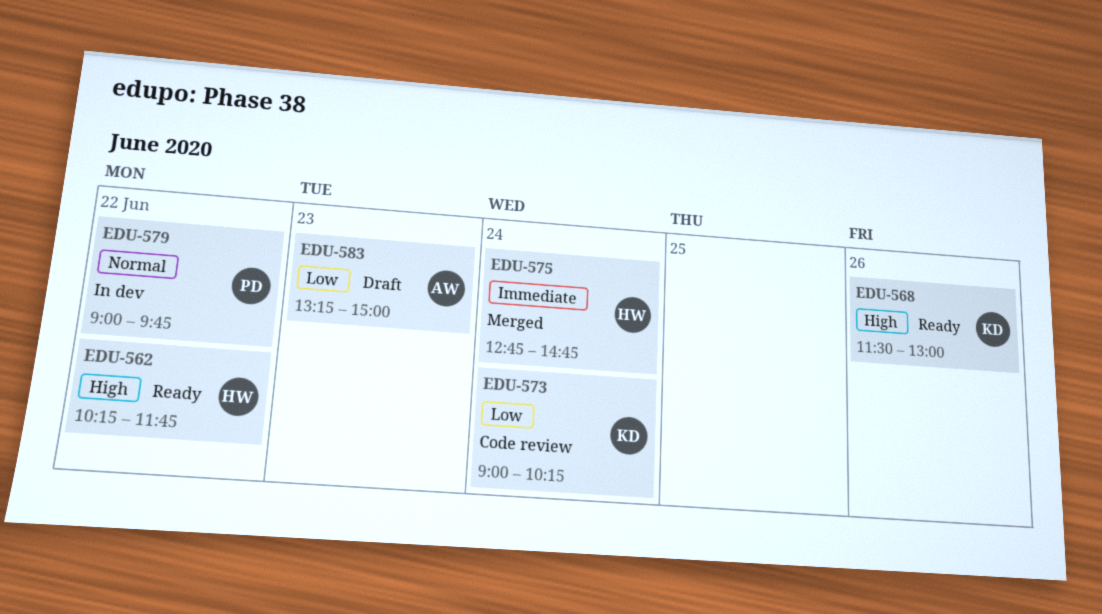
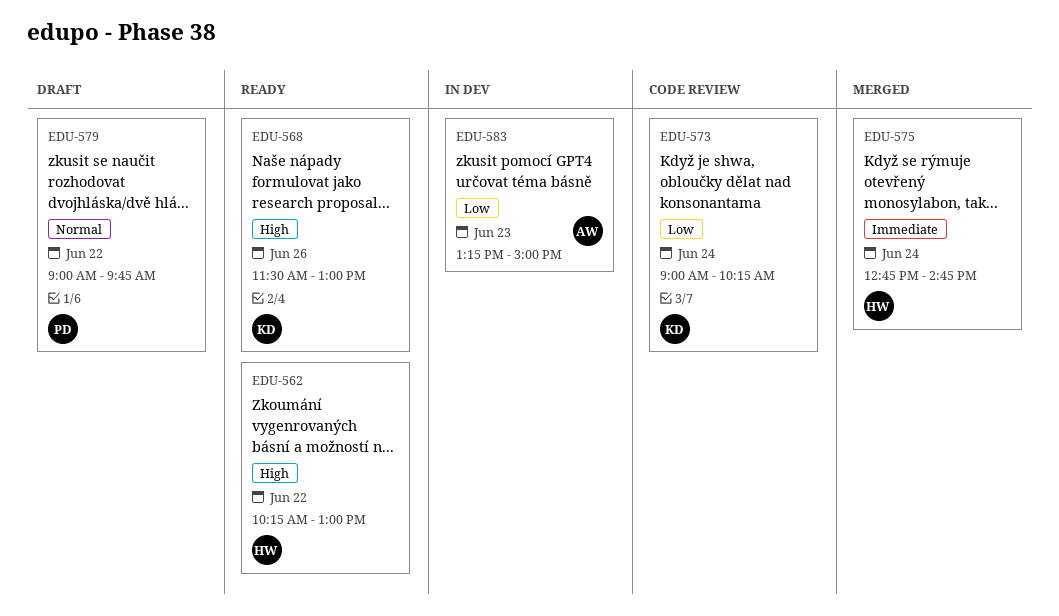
EDU-562, ends: 11:45 -> 13:00
EDU-579, status: In dev -> Draft
EDU-583, status: Draft -> In dev

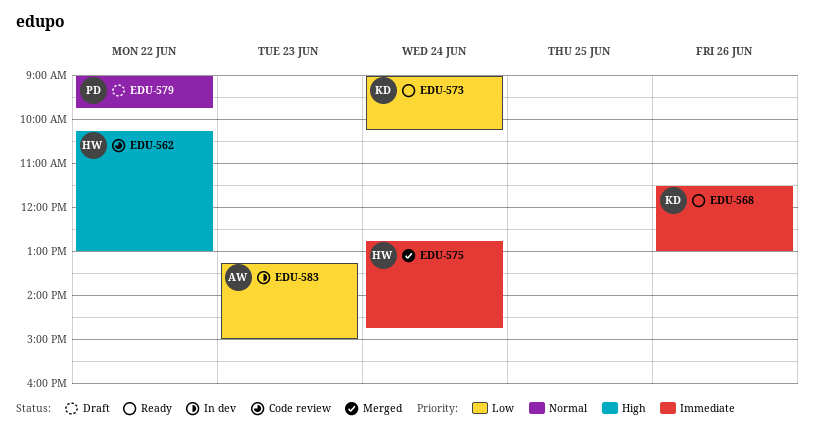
EDU-562, status: Ready -> Code review
EDU-568, priority: High -> Immediate
EDU-573, status: Code review -> Ready

